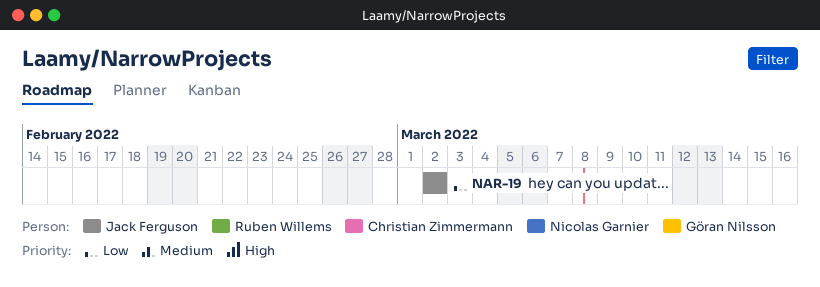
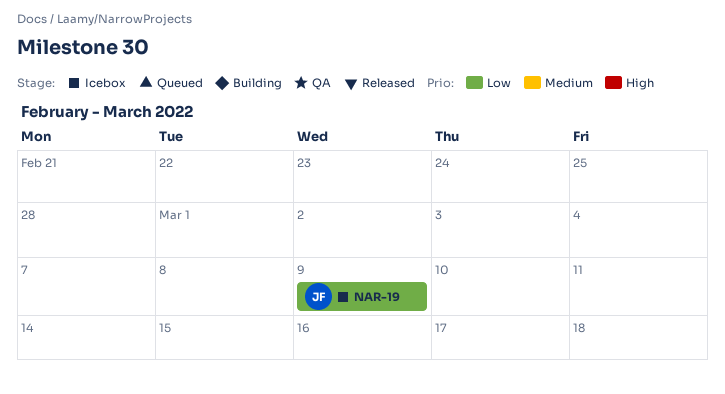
NAR-19, start: Mar 2 -> Mar 9
NAR-19, due: Mar 2 -> Mar 9

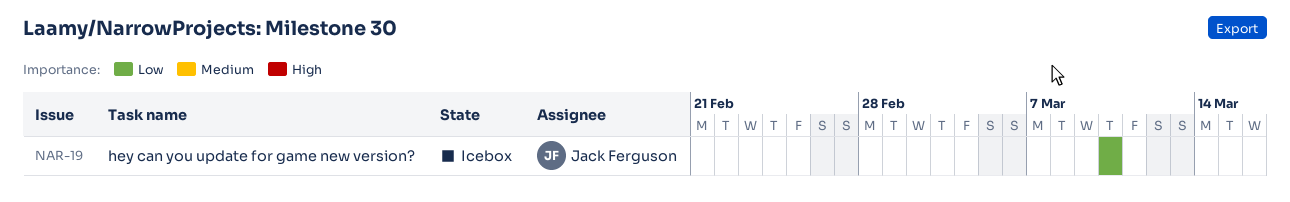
NAR-19, start: Mar 9 -> Mar 10
NAR-19, due: Mar 9 -> Mar 10

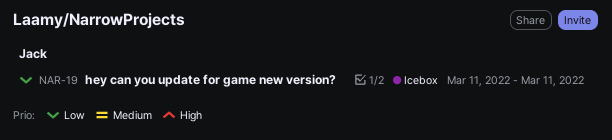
NAR-19, start: Mar 10 -> Mar 11
NAR-19, due: Mar 10 -> Mar 11

